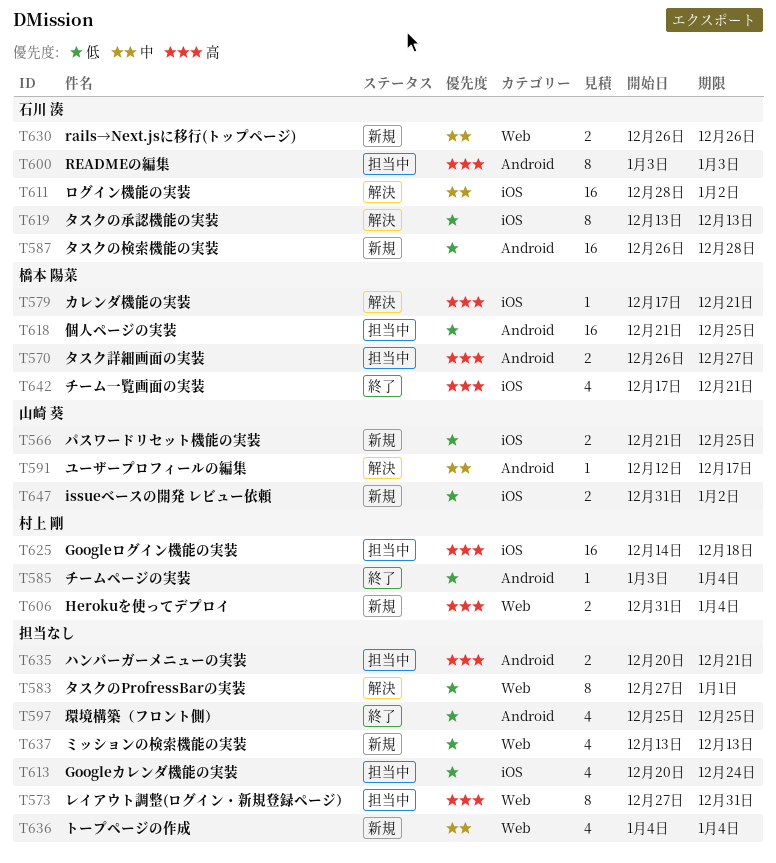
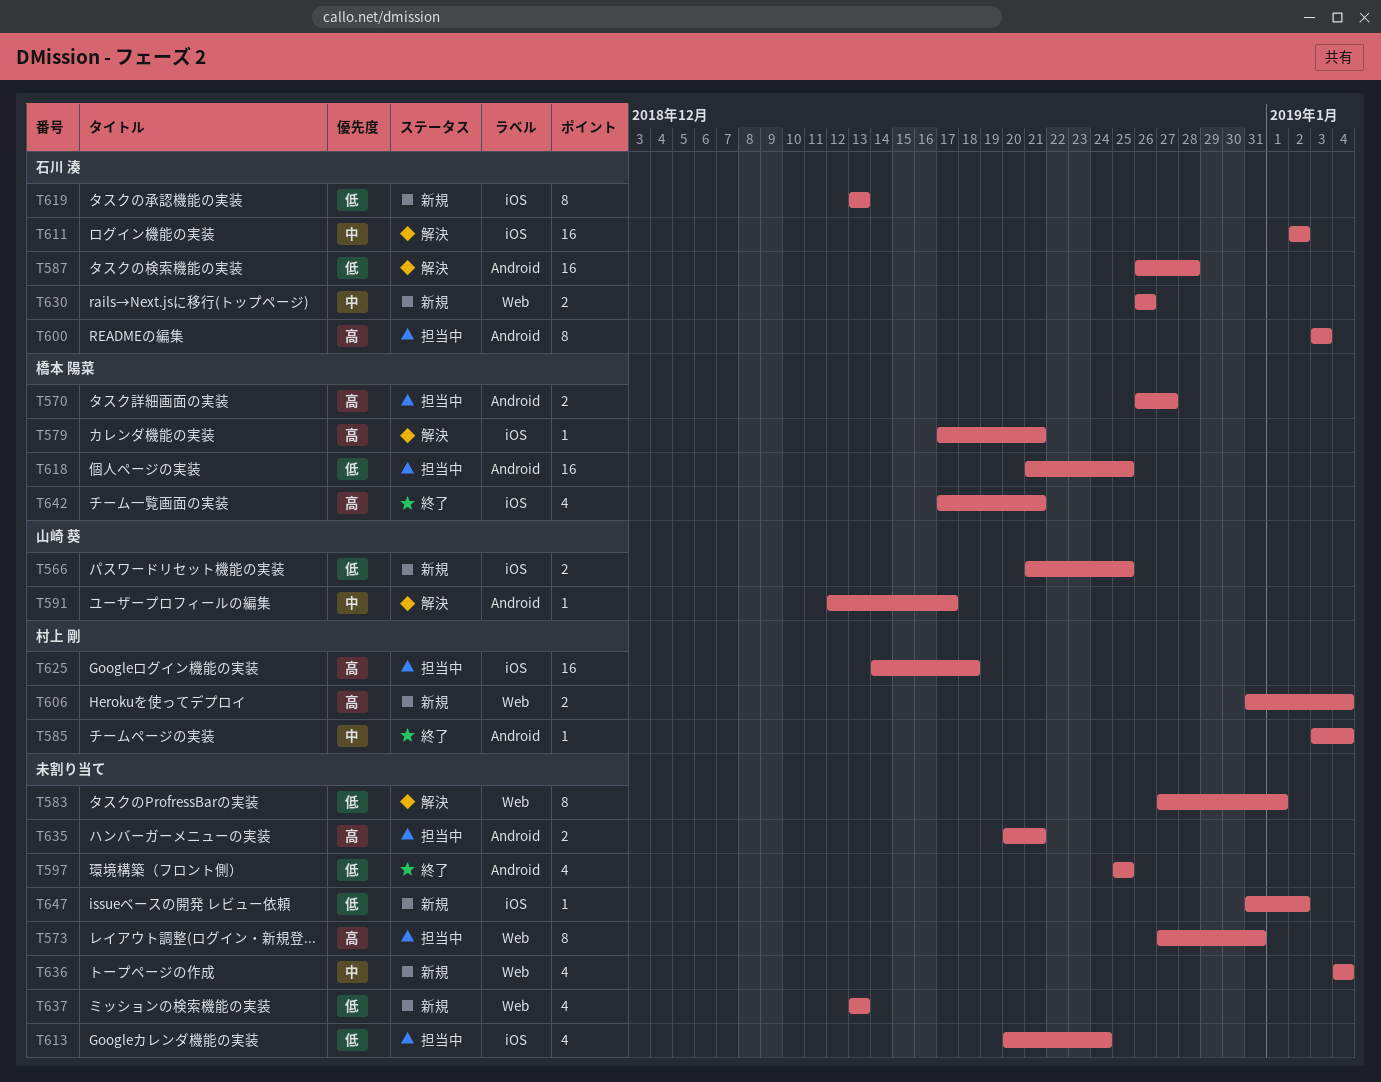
T585, priority: 低 -> 中
T587, status: 新規 -> 解決
T611, start: Dec 28 -> Jan 2
T619, status: 解決 -> 新規
T647, owner: 山崎 葵 -> none
T647, estimate: 2 -> 1

